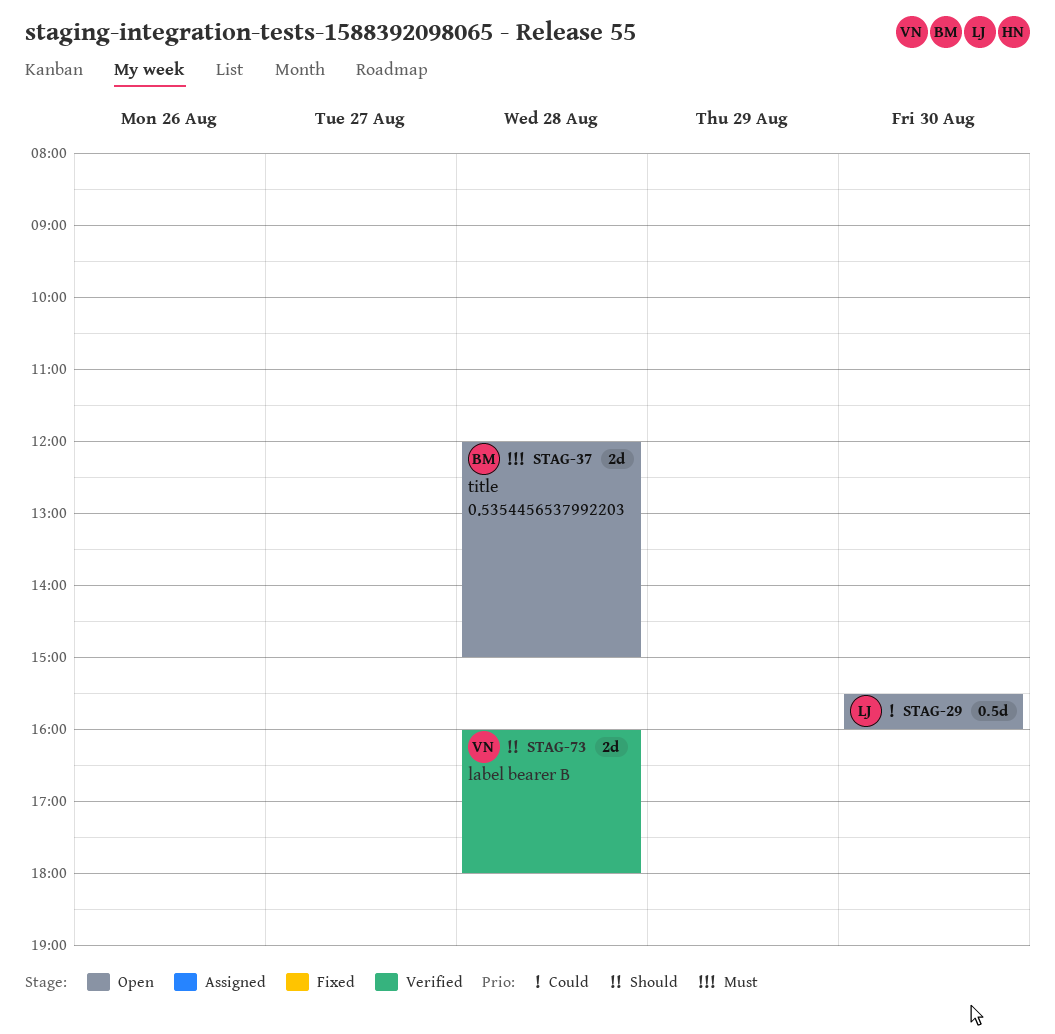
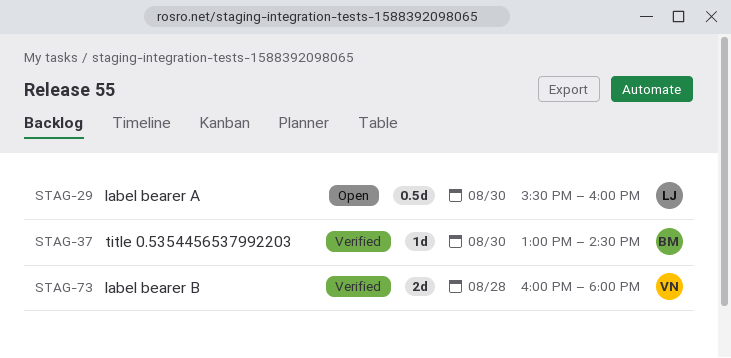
STAG-37, status: Open -> Verified
STAG-37, estimate: 2d -> 1d
STAG-37, day: Aug 28 -> Aug 30
STAG-37, begins: 12:00 -> 13:00
STAG-37, ends: 15:00 -> 14:30

